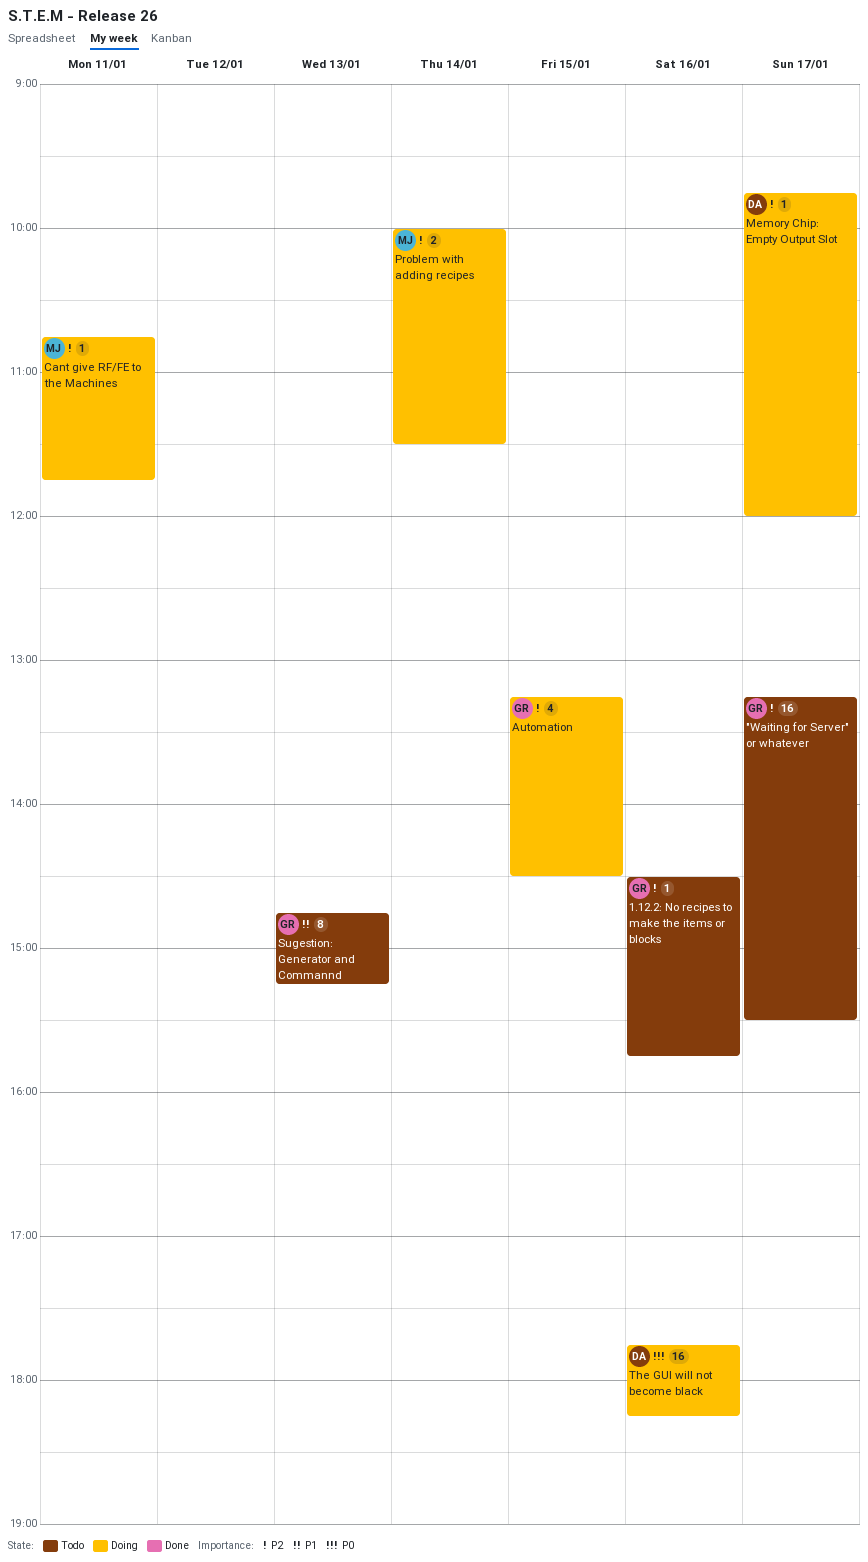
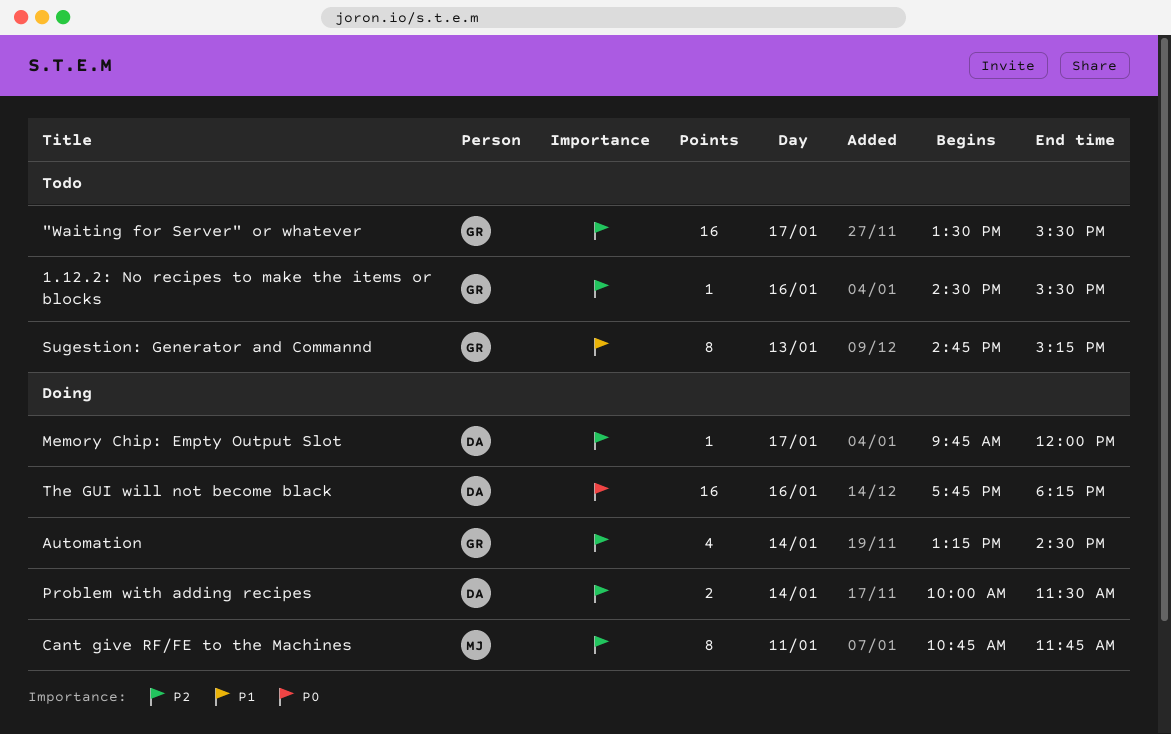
"Waiting for Server" or whatever, begins: 13:15 -> 13:30
1.12.2: No recipes to make the items or blocks, ends: 15:45 -> 15:30
Automation, day: Jan 15 -> Jan 14
Cant give RF/FE to the Machines, estimate: 1 -> 8
Problem with adding recipes, owner: MJ -> DA

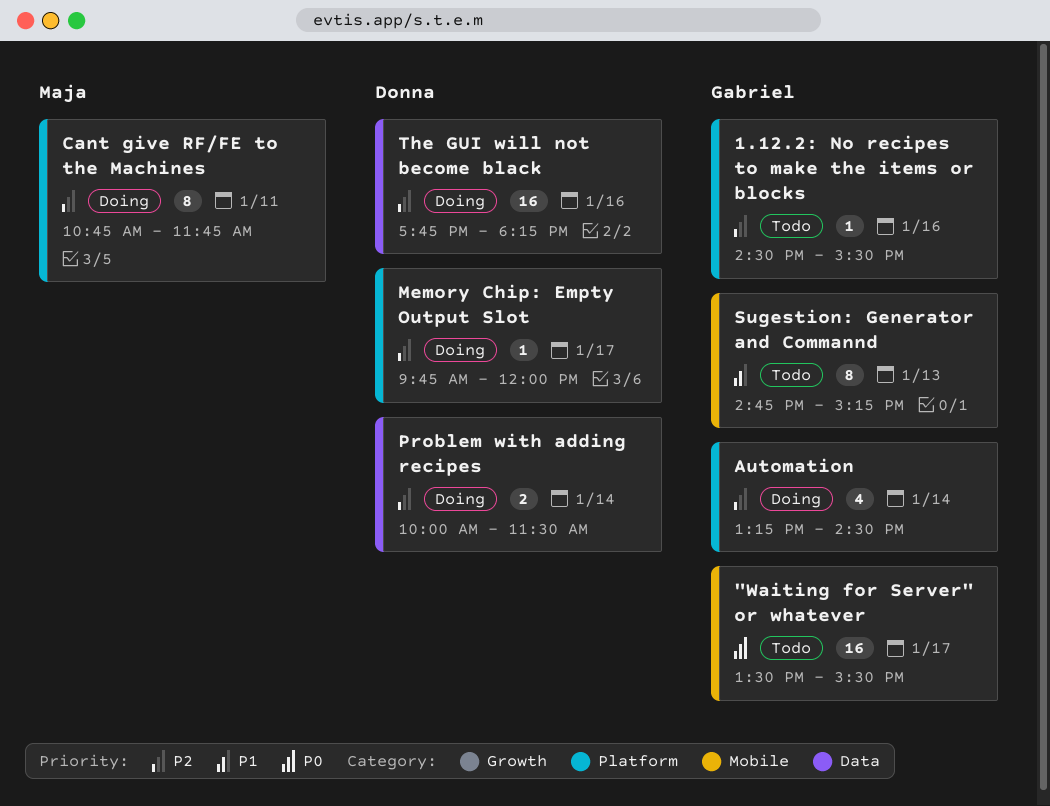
"Waiting for Server" or whatever, priority: P2 -> P0
The GUI will not become black, priority: P0 -> P2

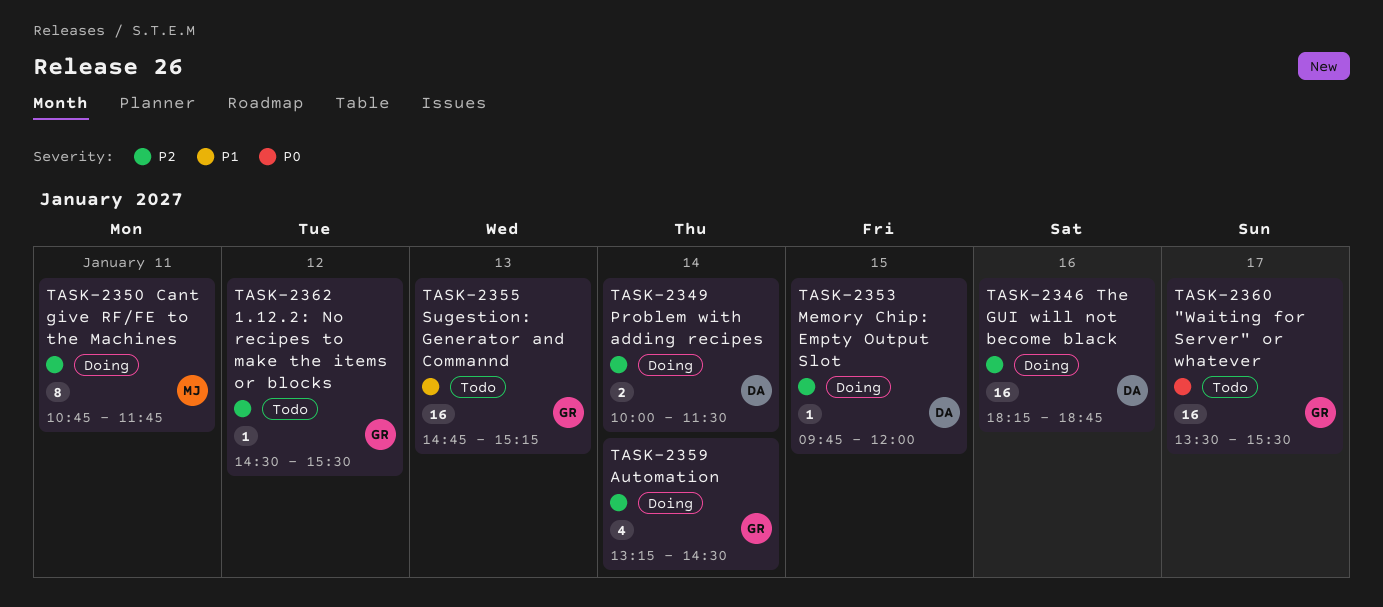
1.12.2: No recipes to make the items or blocks, day: Jan 16 -> Jan 12
Memory Chip: Empty Output Slot, day: Jan 17 -> Jan 15
Sugestion: Generator and Commannd, estimate: 8 -> 16
The GUI will not become black, begins: 17:45 -> 18:15
The GUI will not become black, ends: 18:15 -> 18:45

